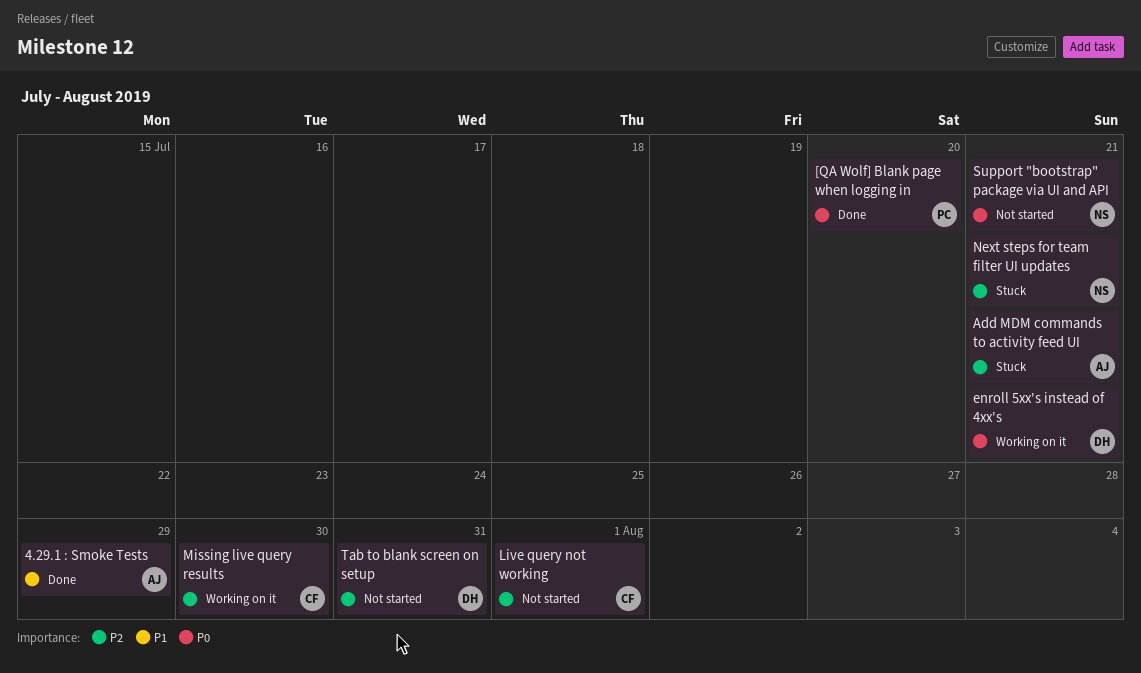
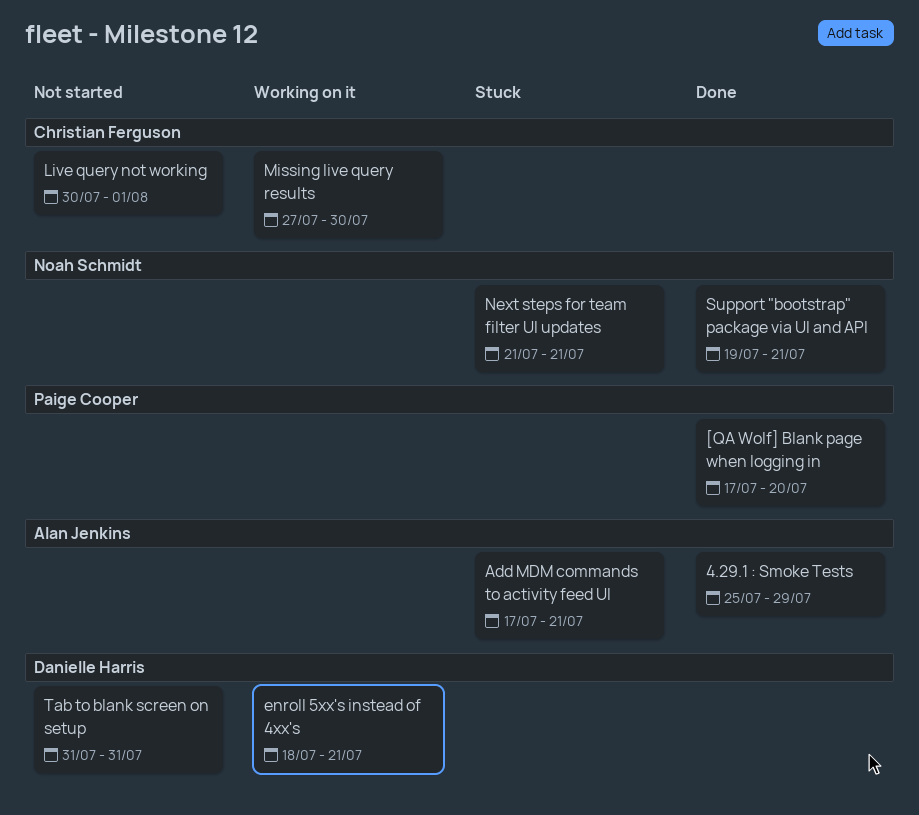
Support "bootstrap" package via UI and API, status: Not started -> Done

